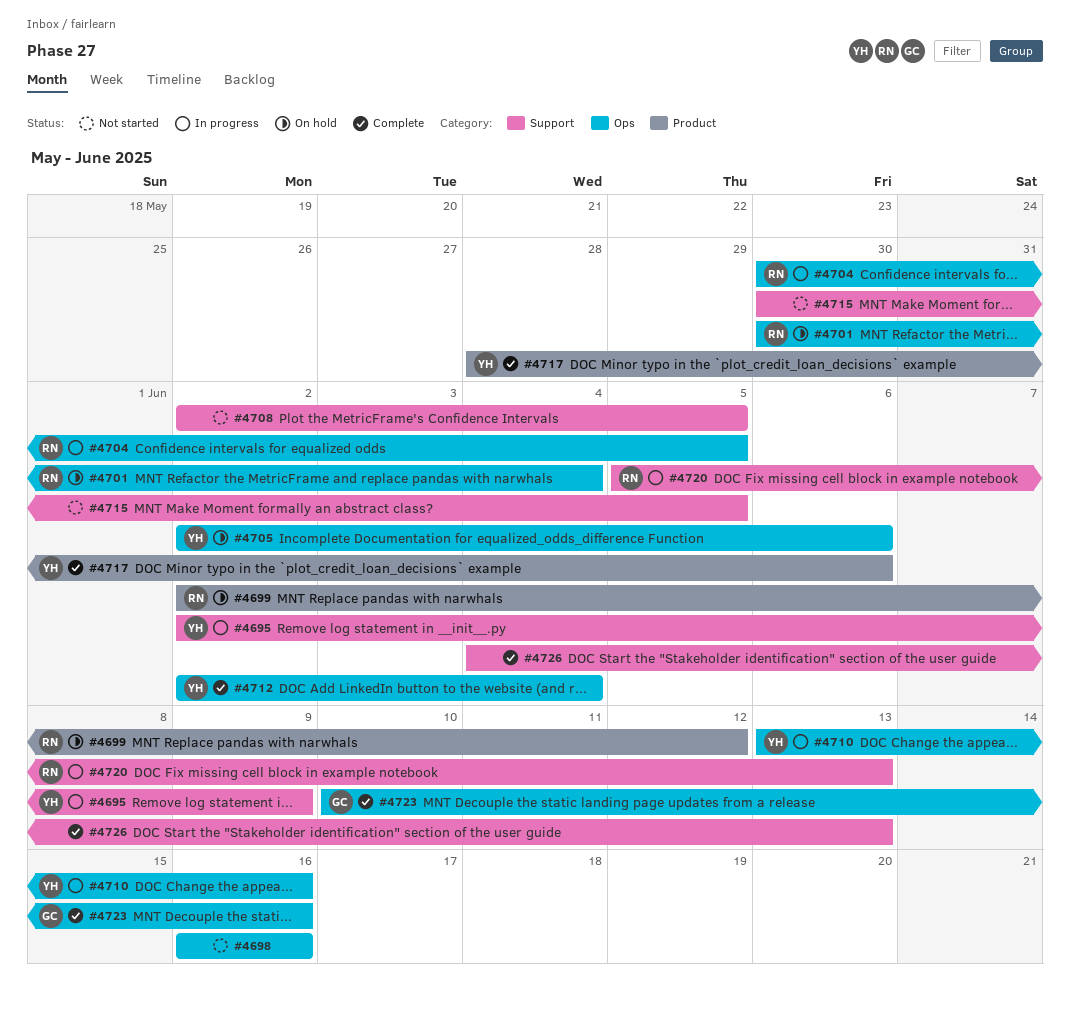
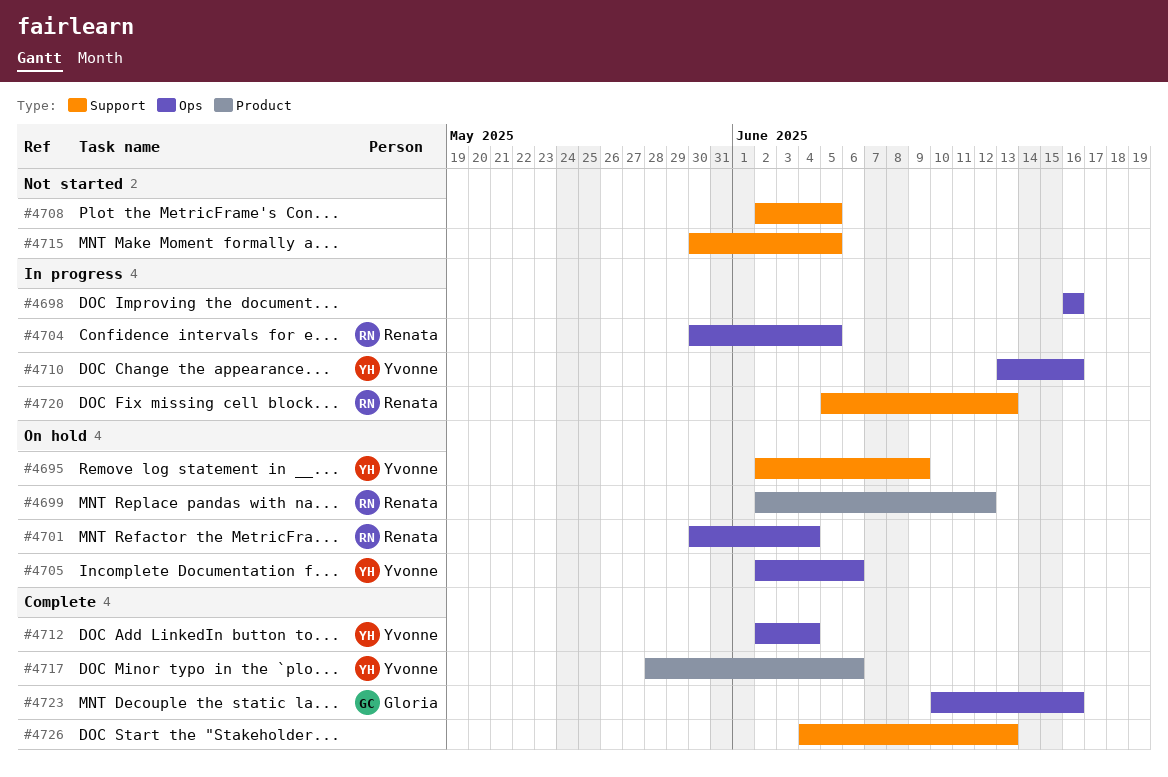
#4695, status: In progress -> On hold
#4698, status: Not started -> In progress

